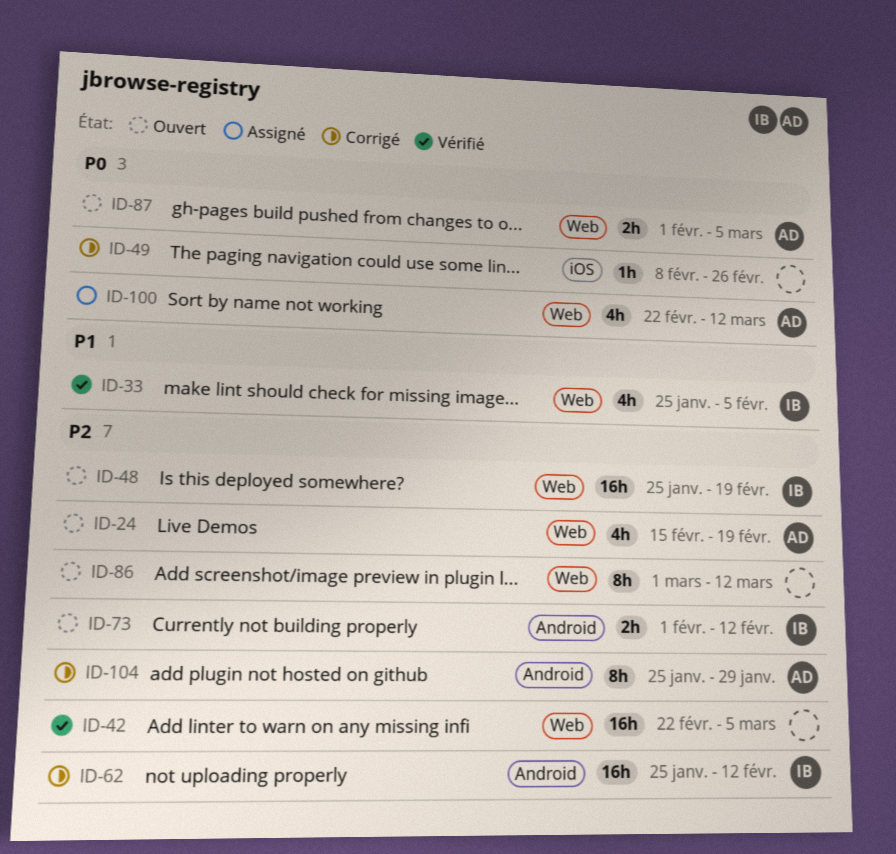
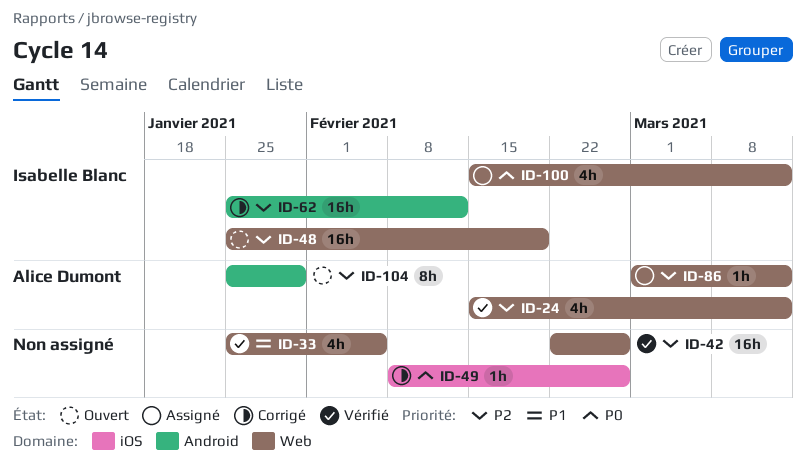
ID-24, status: Ouvert -> Vérifié
ID-24, due: Feb 19 -> Mar 12
ID-33, owner: Isabelle Blanc -> none
ID-42, due: Mar 5 -> Feb 26
ID-73: present -> none
ID-86, status: Ouvert -> Assigné
ID-86, owner: none -> Alice Dumont
ID-86, estimate: 8h -> 1h
ID-87: present -> none
ID-100, owner: Alice Dumont -> Isabelle Blanc
ID-100, start: Feb 22 -> Feb 15
ID-104, status: Corrigé -> Ouvert

